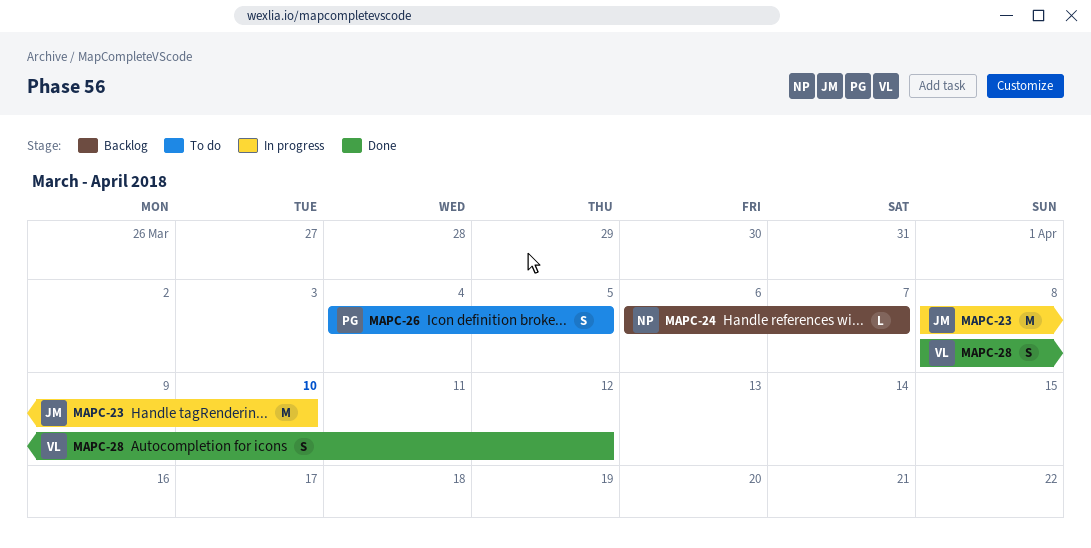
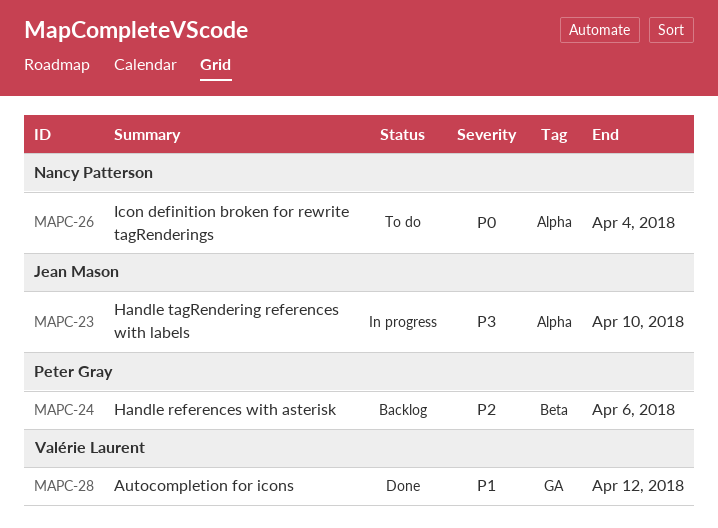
MAPC-24, owner: Nancy Patterson -> Peter Gray
MAPC-24, due: Apr 7 -> Apr 6
MAPC-26, owner: Peter Gray -> Nancy Patterson
MAPC-26, due: Apr 5 -> Apr 4

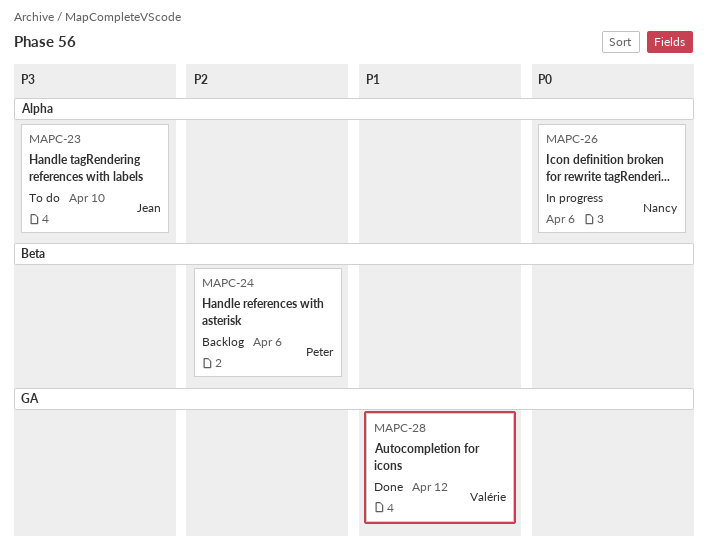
MAPC-23, status: In progress -> To do
MAPC-26, status: To do -> In progress
MAPC-26, due: Apr 4 -> Apr 6

